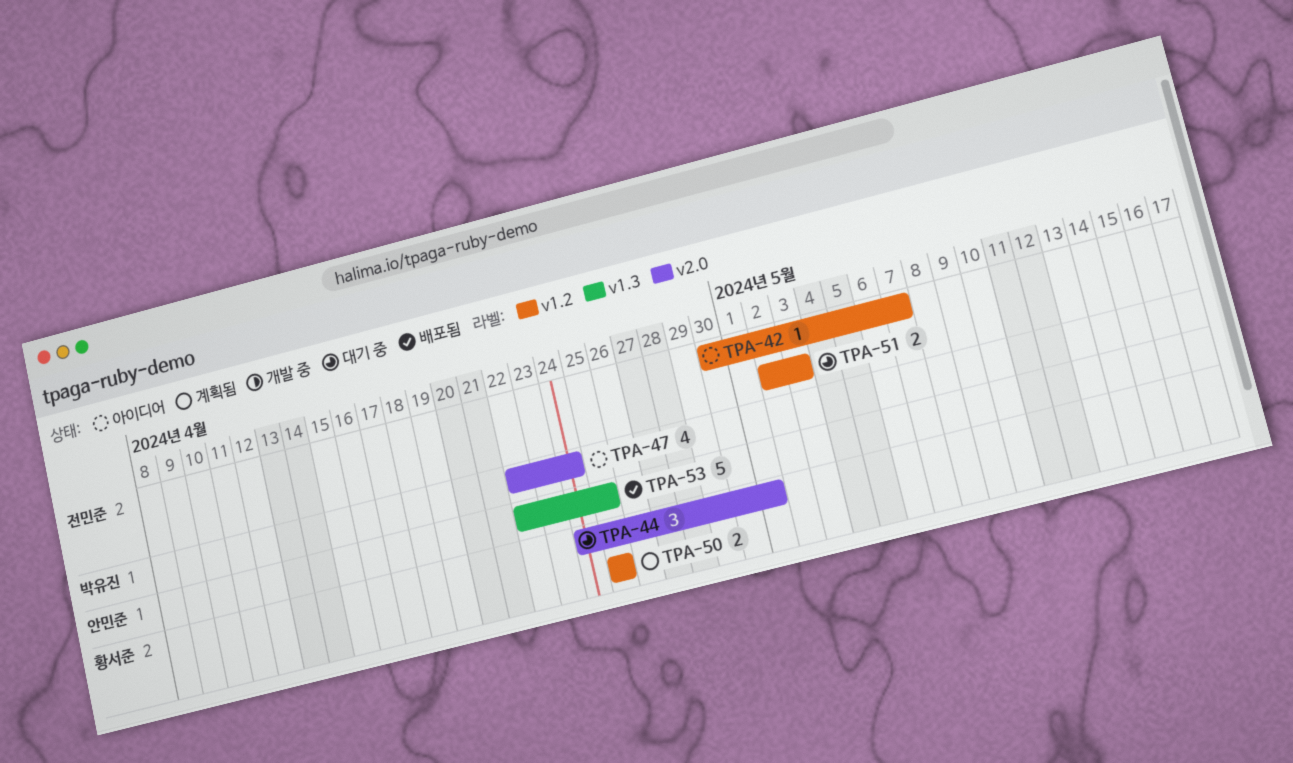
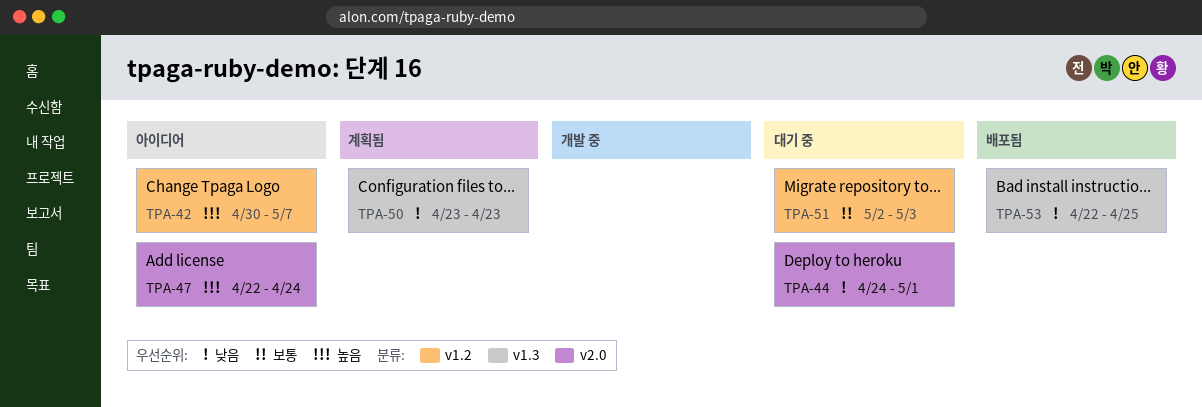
TPA-50, label: v1.2 -> v1.3
TPA-50, start: Apr 25 -> Apr 23
TPA-50, due: Apr 25 -> Apr 23

